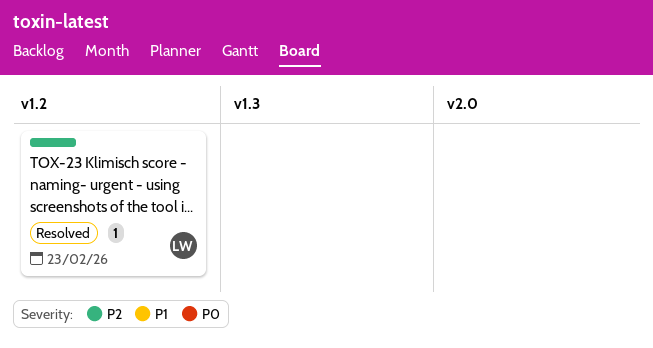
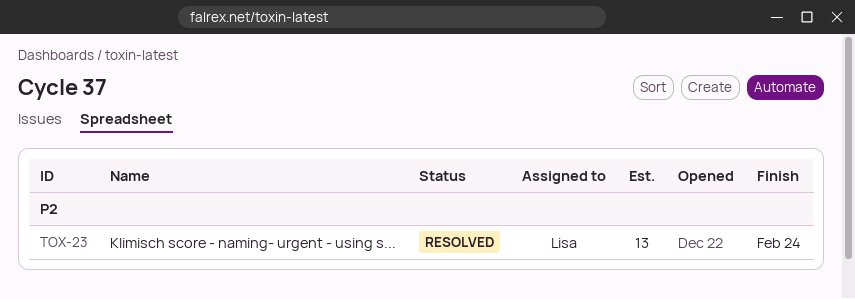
TOX-23, estimate: 1 -> 13
TOX-23, due: Feb 23 -> Feb 24

